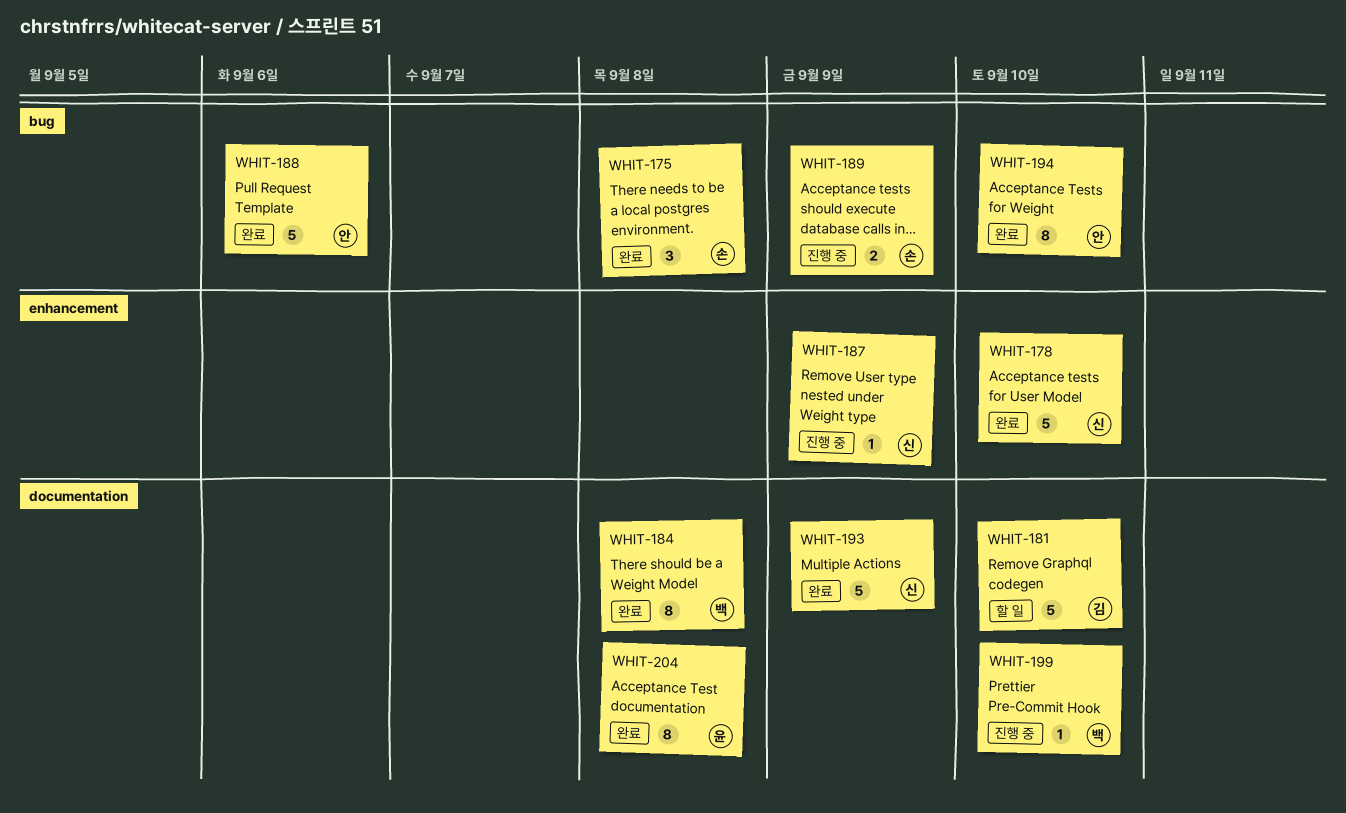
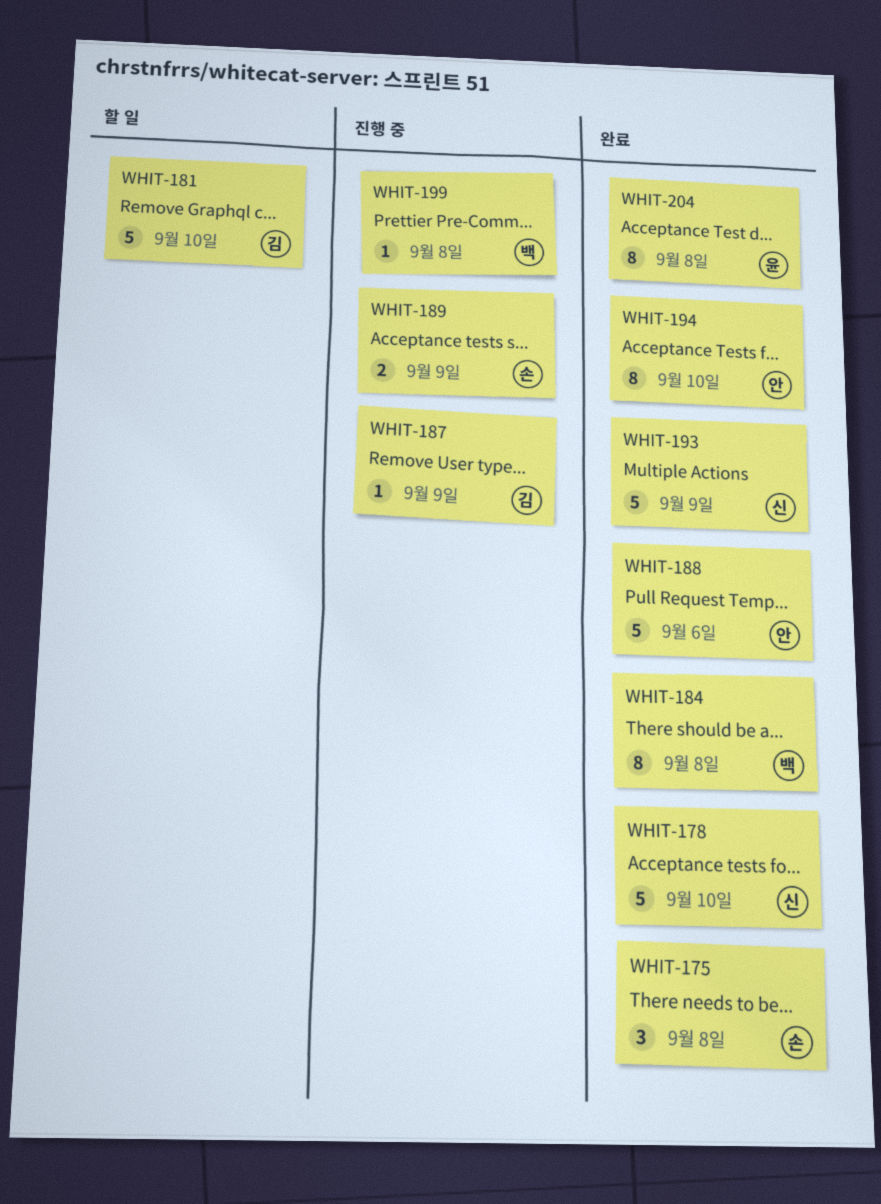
WHIT-187, owner: 신 -> 김
WHIT-199, due: Sep 10 -> Sep 8

